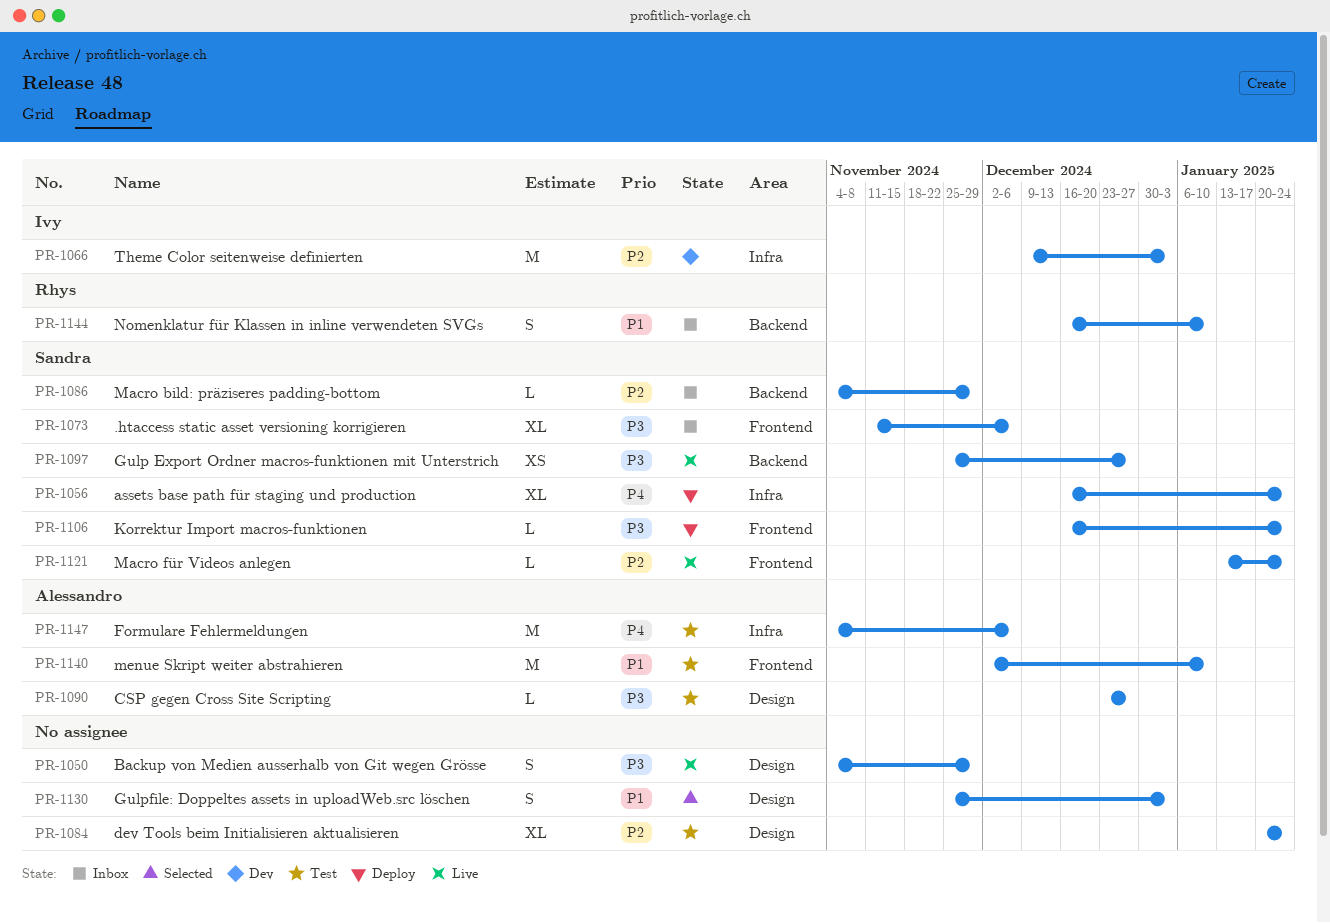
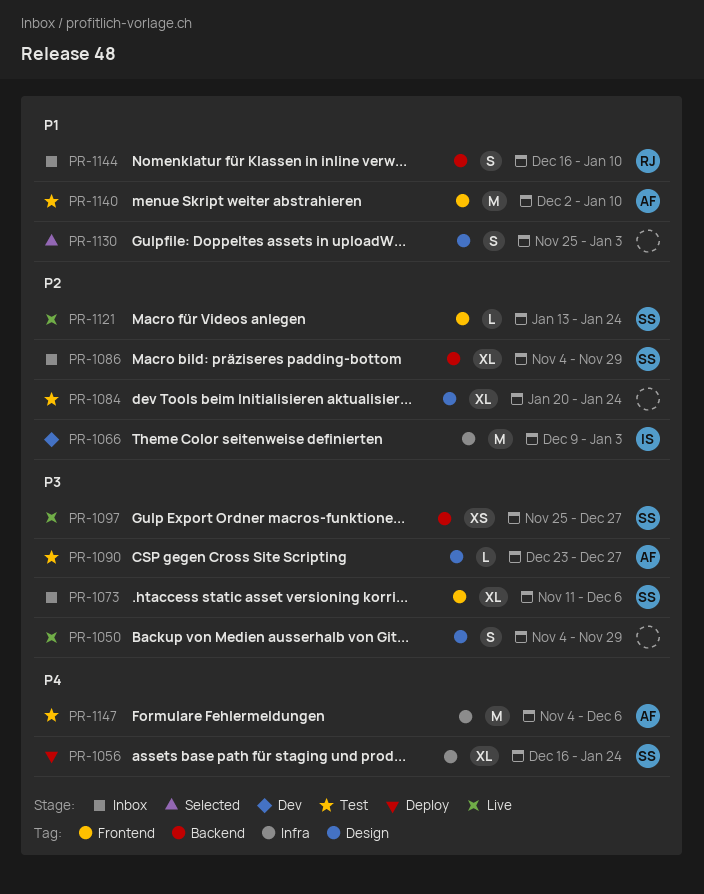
PR-1086, estimate: L -> XL
PR-1106: present -> none

